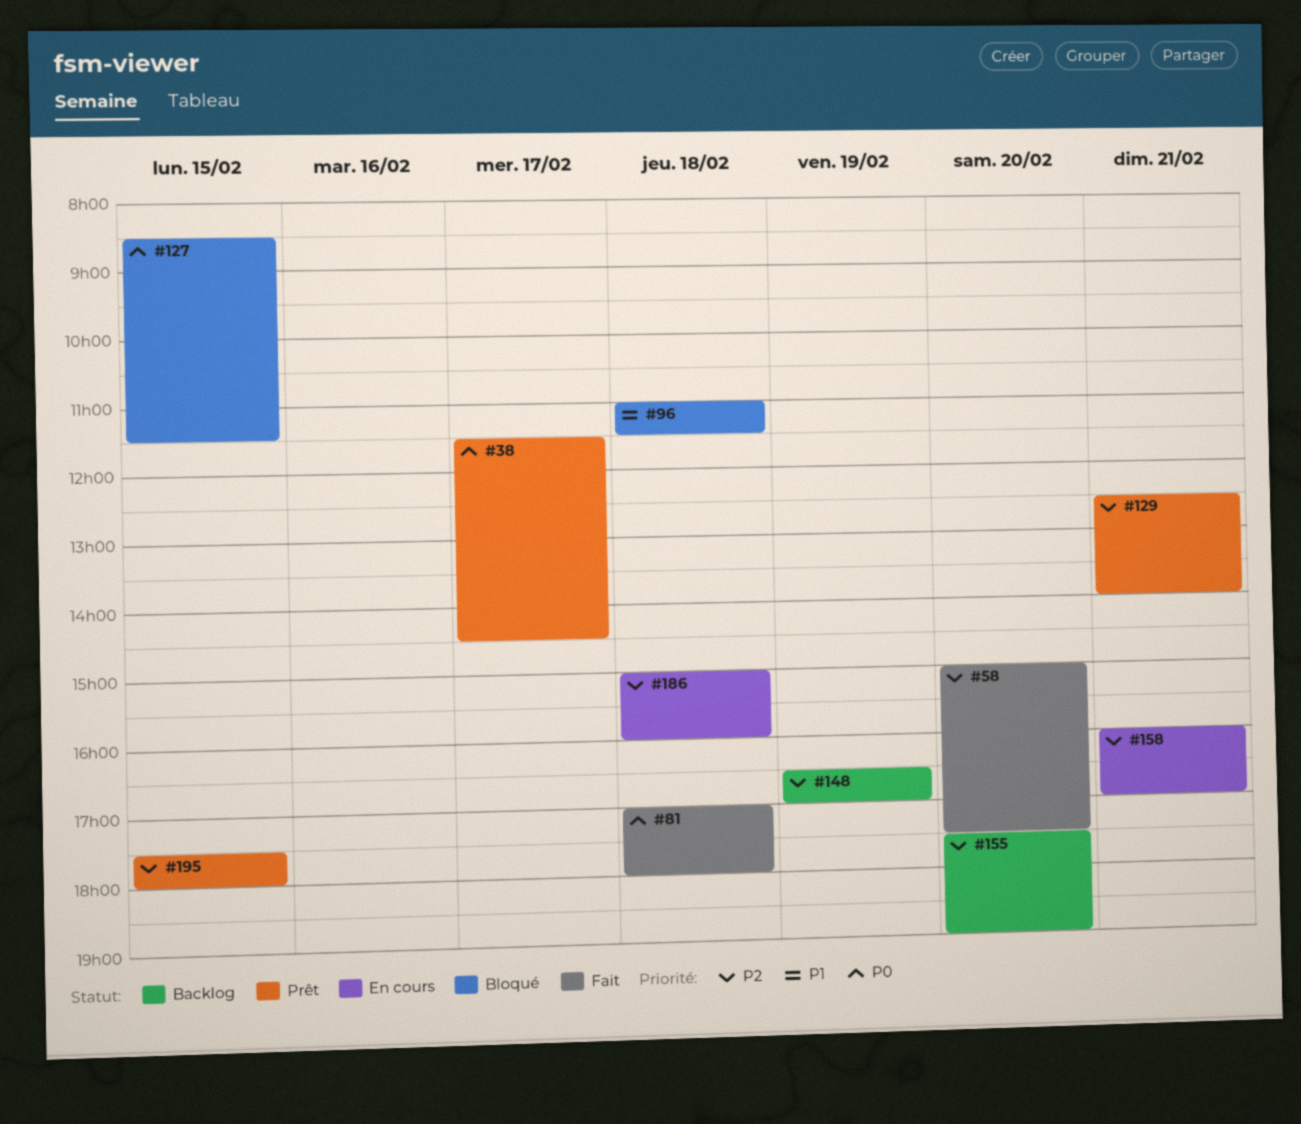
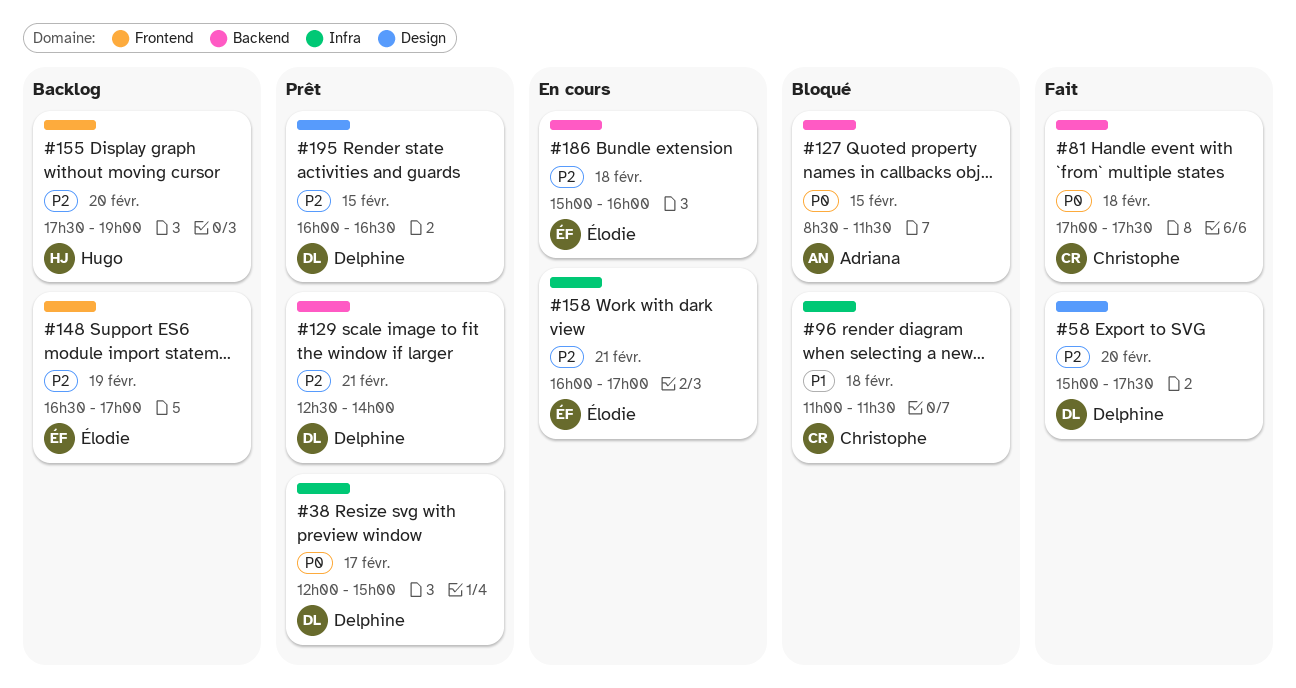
#38, begins: 11:30 -> 12:00
#38, ends: 14:30 -> 15:00
#81, ends: 18:00 -> 17:30
#195, begins: 17:30 -> 16:00
#195, ends: 18:00 -> 16:30

